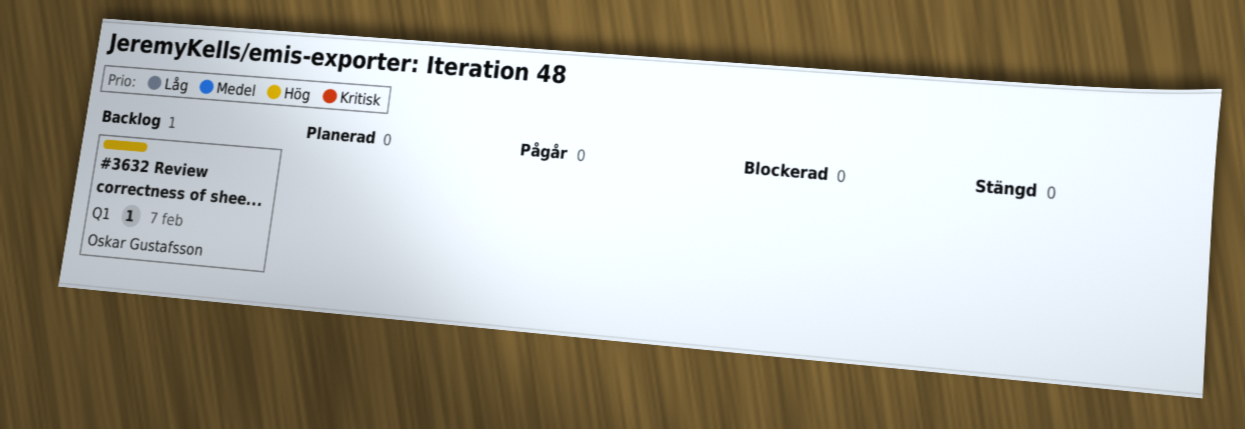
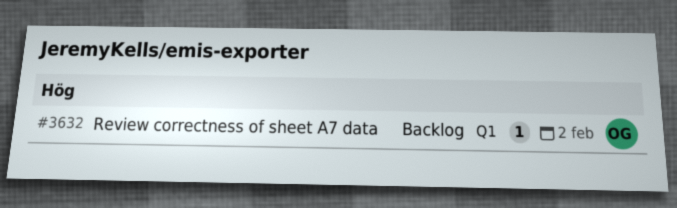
#3632, due: Feb 7 -> Feb 2

